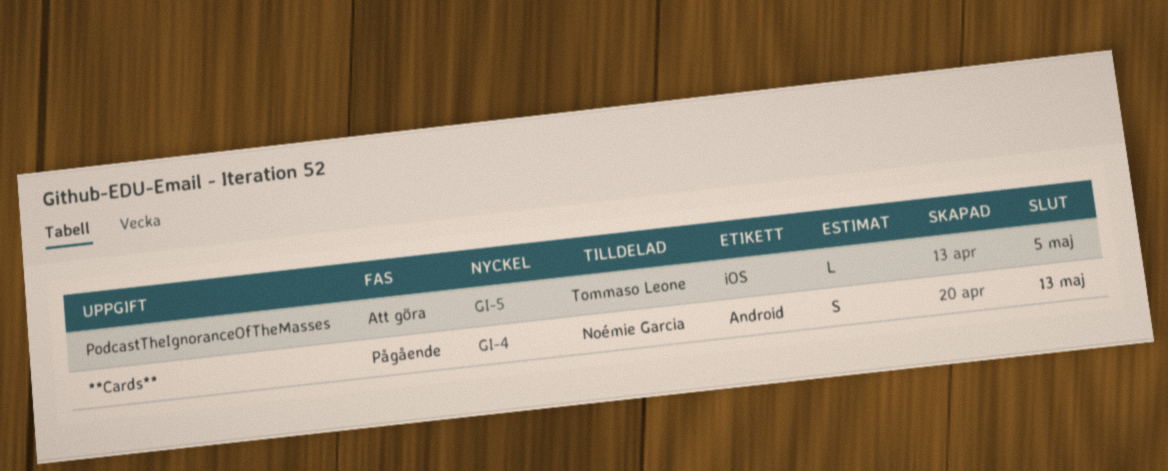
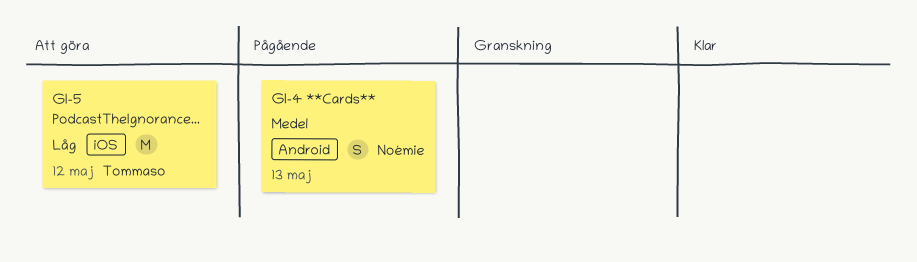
GI-5, estimate: L -> M
GI-5, due: May 5 -> May 12

